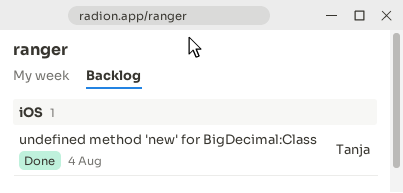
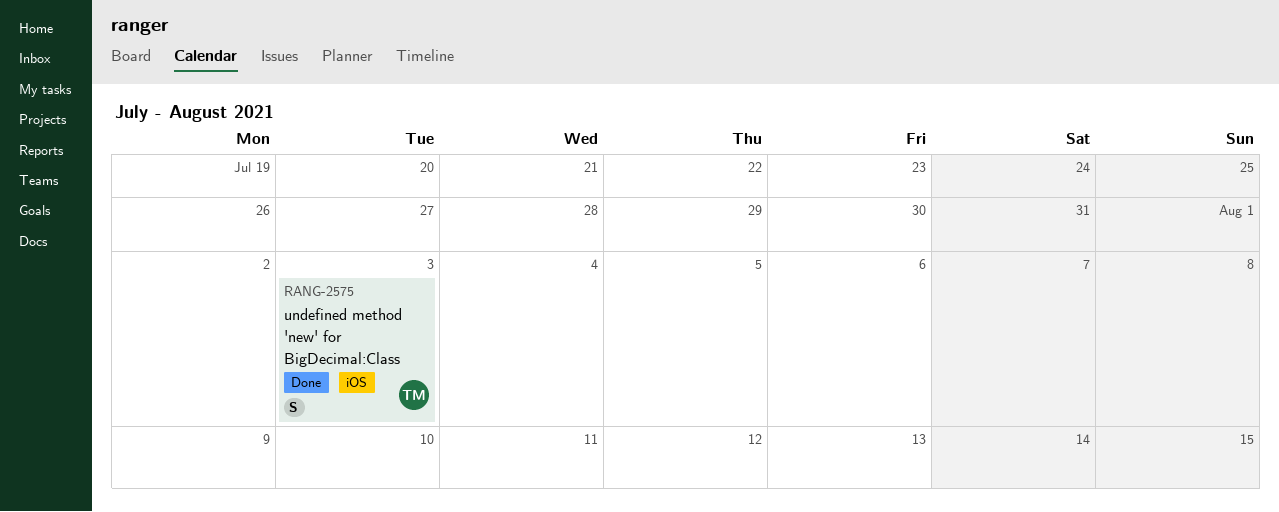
undefined method 'new' for BigDecimal:Class, due: Aug 4 -> Aug 3

